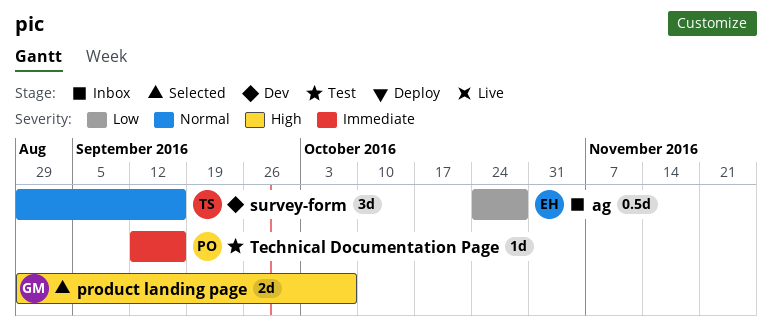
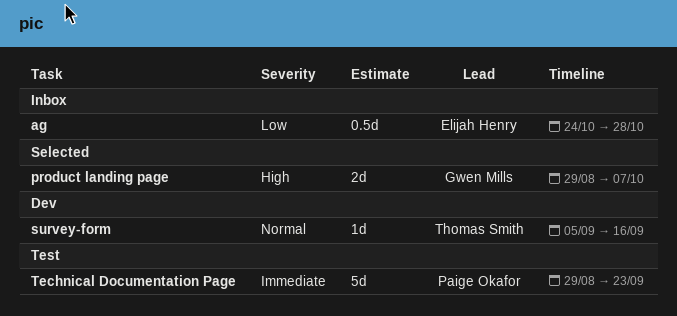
survey-form, estimate: 3d -> 1d
survey-form, start: Aug 29 -> Sep 5
Technical Documentation Page, estimate: 1d -> 5d
Technical Documentation Page, start: Sep 12 -> Aug 29
Technical Documentation Page, due: Sep 16 -> Sep 23

